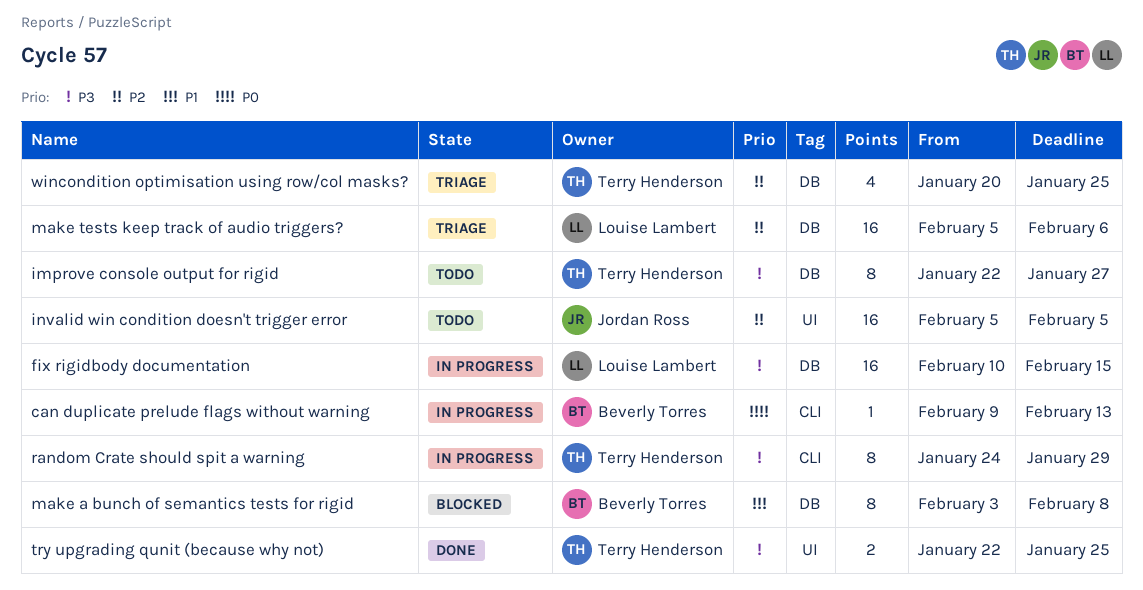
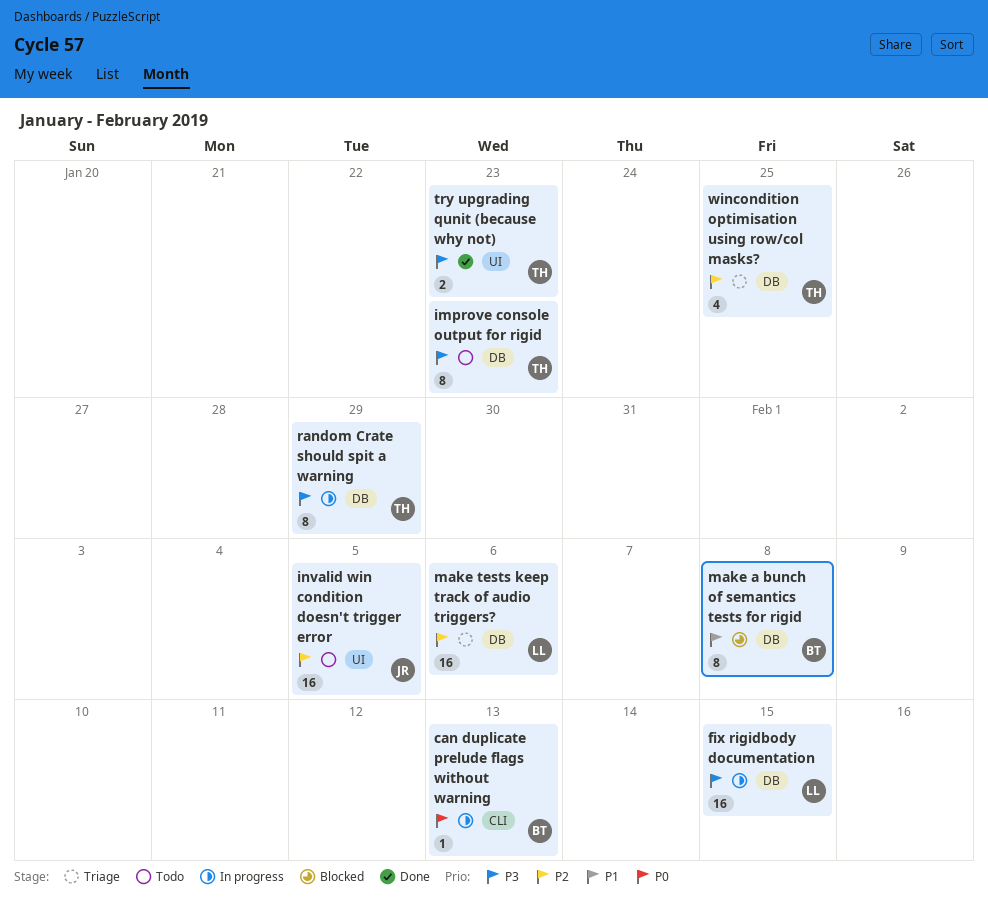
improve console output for rigid, due: Jan 27 -> Jan 23
random Crate should spit a warning, label: CLI -> DB
try upgrading qunit (because why not), due: Jan 25 -> Jan 23

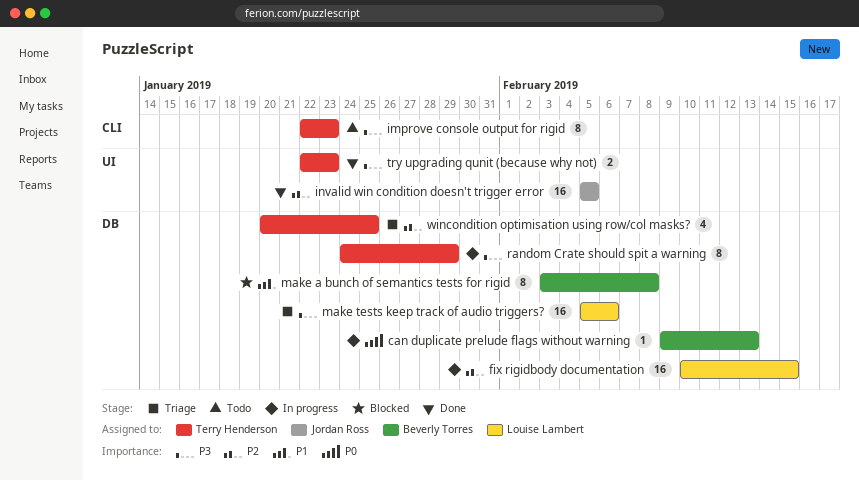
can duplicate prelude flags without warning, label: CLI -> DB
fix rigidbody documentation, priority: P3 -> P2
improve console output for rigid, label: DB -> CLI
invalid win condition doesn't trigger error, status: Todo -> Done
make tests keep track of audio triggers?, priority: P2 -> P3

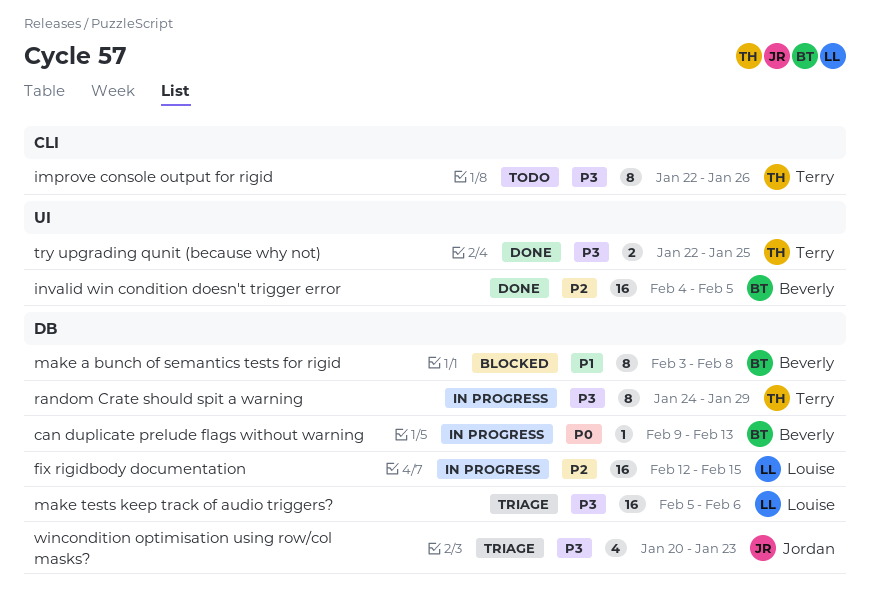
fix rigidbody documentation, start: Feb 10 -> Feb 12
improve console output for rigid, due: Jan 23 -> Jan 26
invalid win condition doesn't trigger error, owner: Jordan Ross -> Beverly Torres
invalid win condition doesn't trigger error, start: Feb 5 -> Feb 4
try upgrading qunit (because why not), due: Jan 23 -> Jan 25
wincondition optimisation using row/col masks?, owner: Terry Henderson -> Jordan Ross
wincondition optimisation using row/col masks?, priority: P2 -> P3
wincondition optimisation using row/col masks?, due: Jan 25 -> Jan 23

